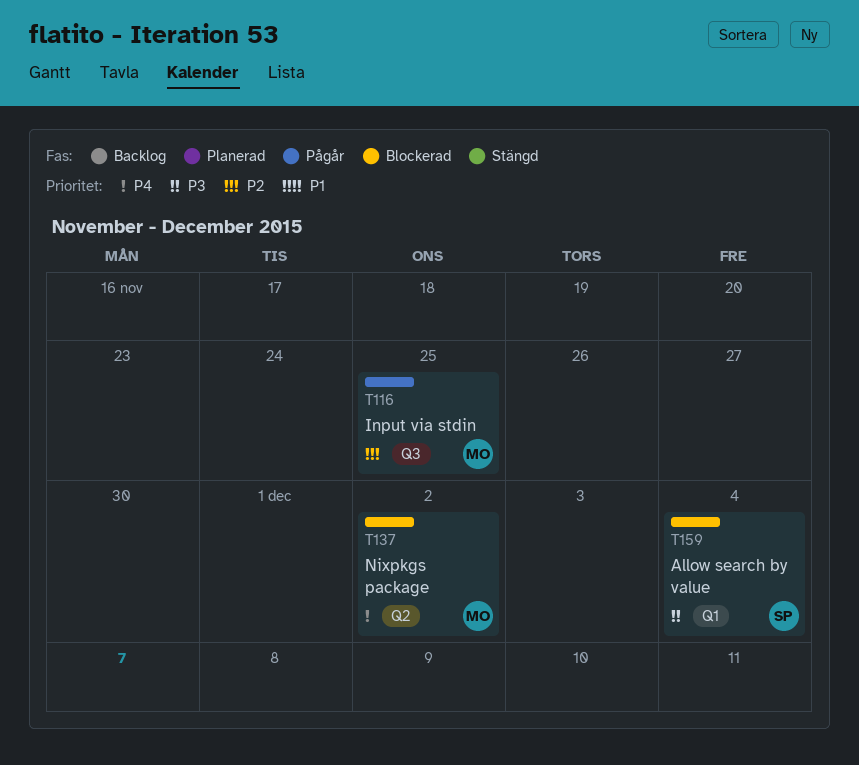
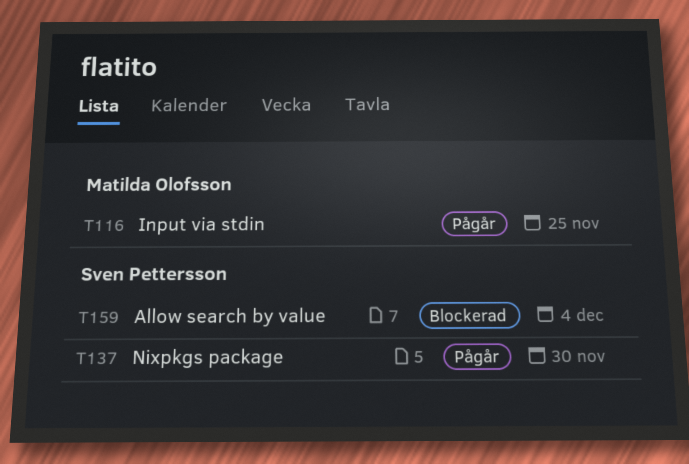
T137, status: Blockerad -> Pågår
T137, owner: Matilda Olofsson -> Sven Pettersson
T137, due: Dec 2 -> Nov 30

